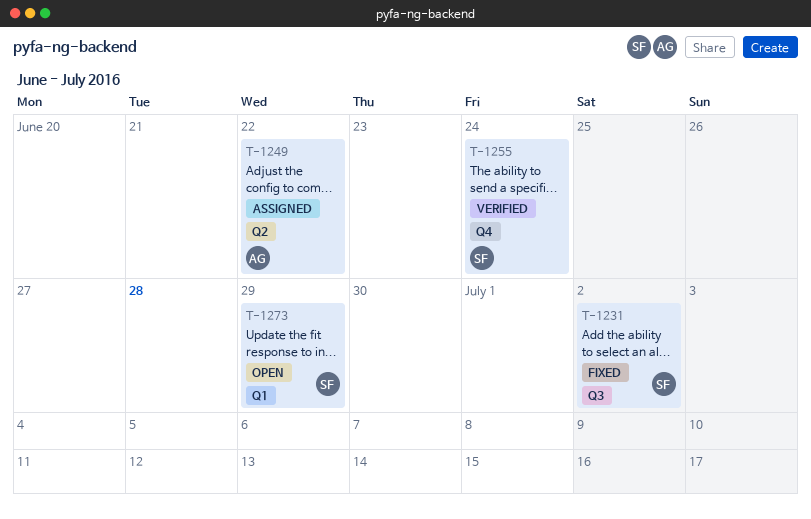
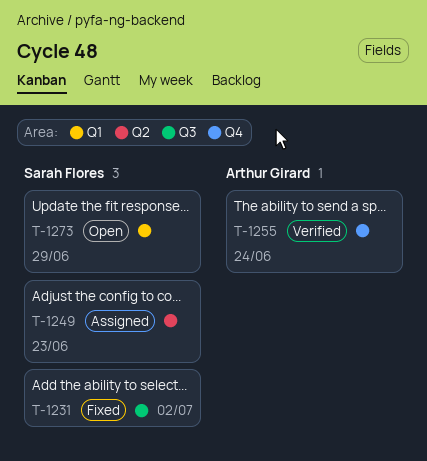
T-1249, owner: Arthur Girard -> Sarah Flores
T-1249, due: Jun 22 -> Jun 23
T-1255, owner: Sarah Flores -> Arthur Girard

